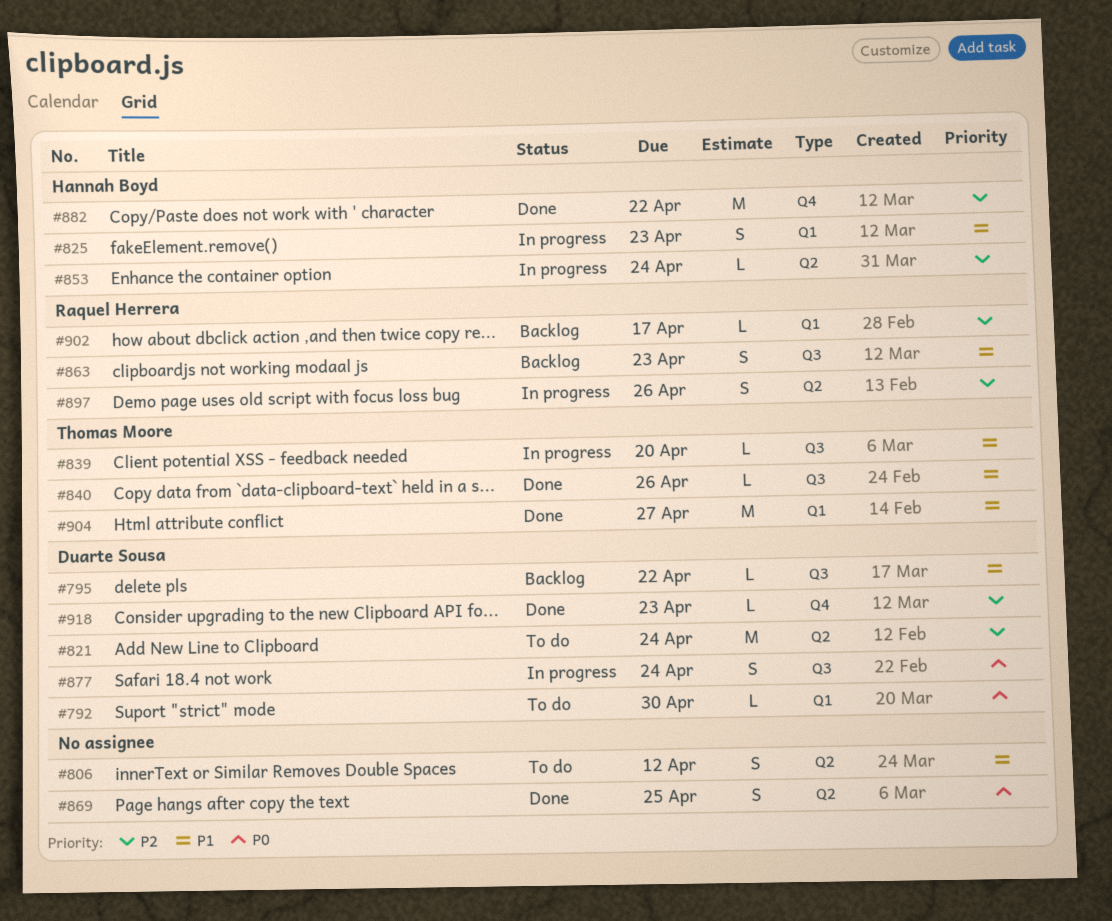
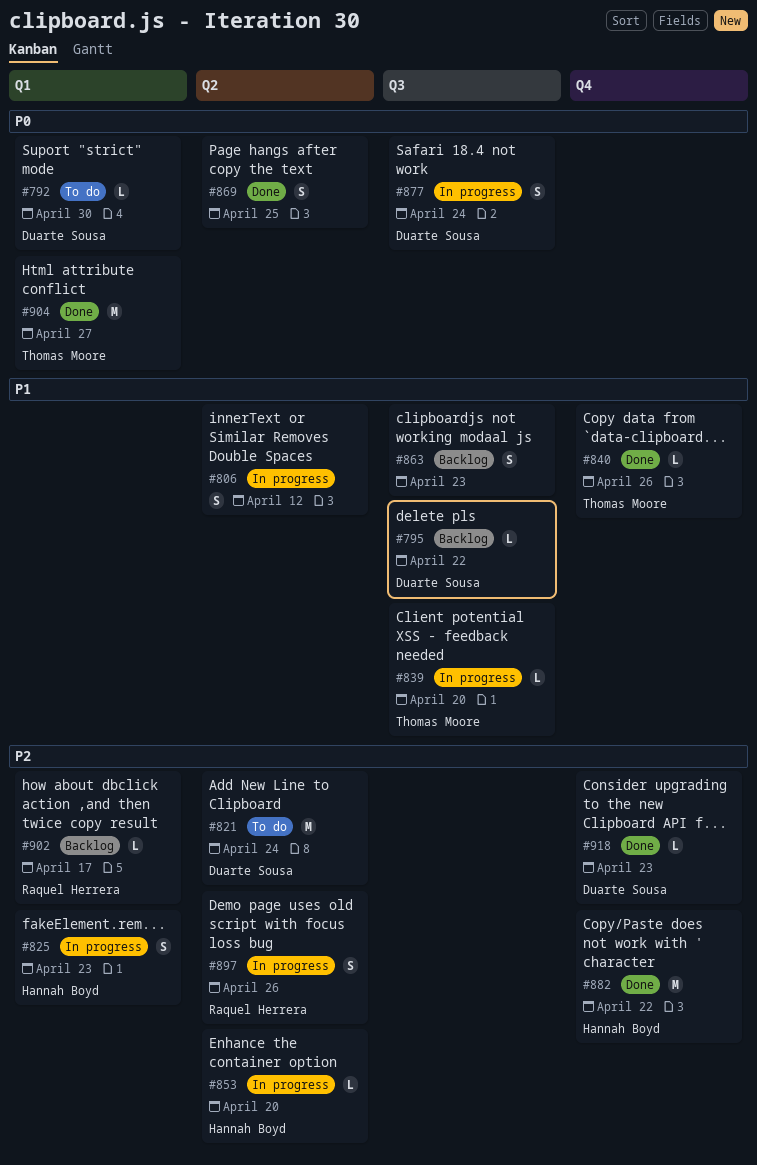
#806, status: To do -> In progress
#825, priority: P1 -> P2
#840, label: Q3 -> Q4
#853, due: Apr 24 -> Apr 20
#863, owner: Raquel Herrera -> none
#904, priority: P1 -> P0

